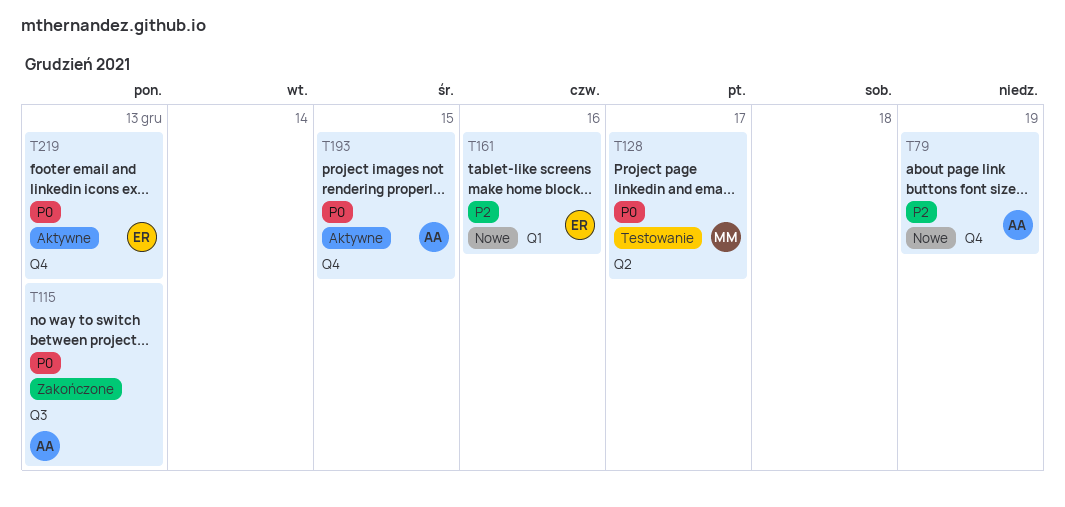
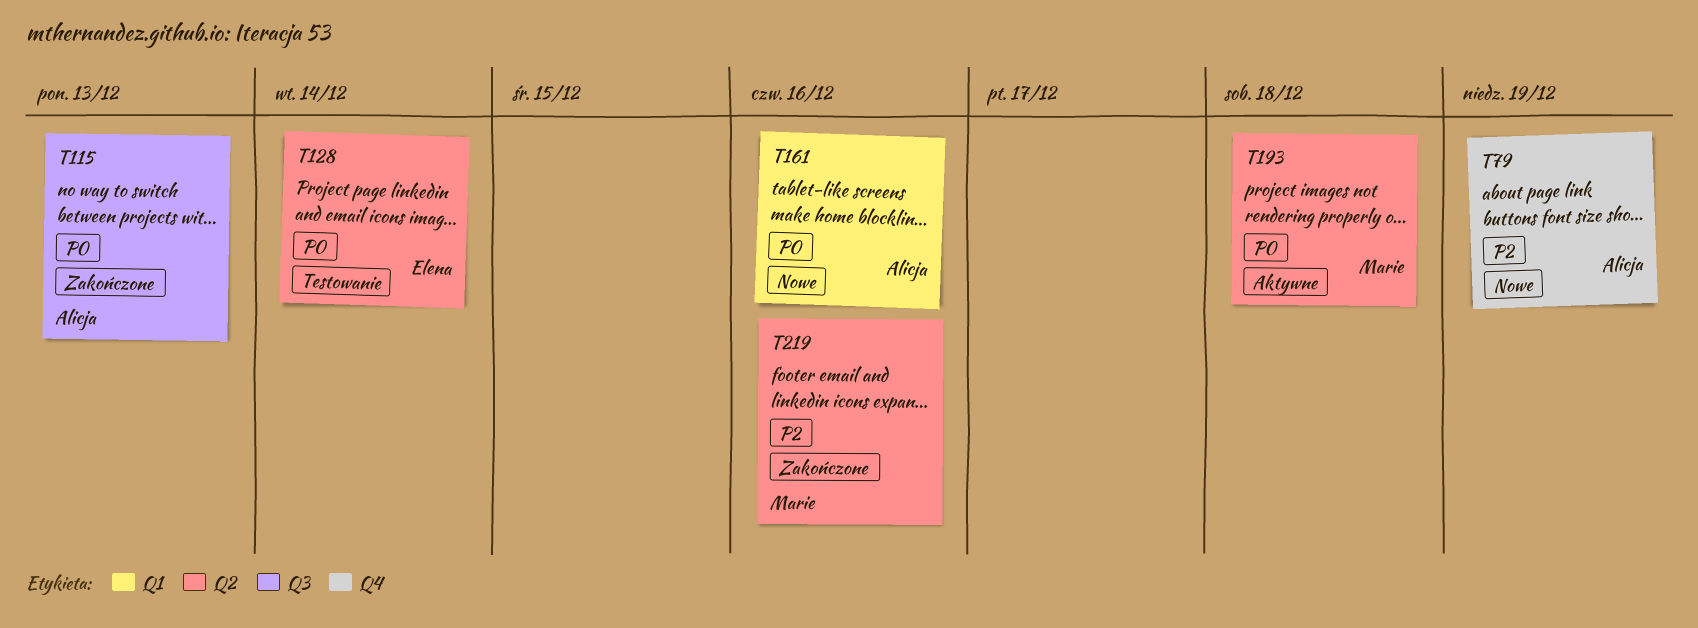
T128, owner: Marie -> Elena
T128, due: Dec 17 -> Dec 14
T161, owner: Elena -> Alicja
T161, priority: P2 -> P0
T193, owner: Alicja -> Marie
T193, label: Q4 -> Q2
T193, due: Dec 15 -> Dec 18
T219, status: Aktywne -> Zakończone
T219, owner: Elena -> Marie
T219, priority: P0 -> P2
T219, label: Q4 -> Q2
T219, due: Dec 13 -> Dec 16

